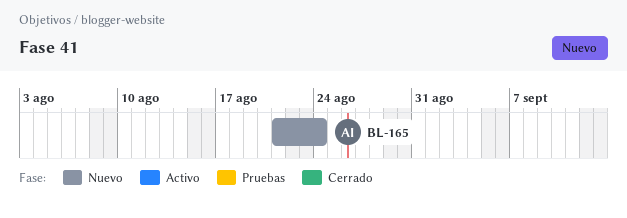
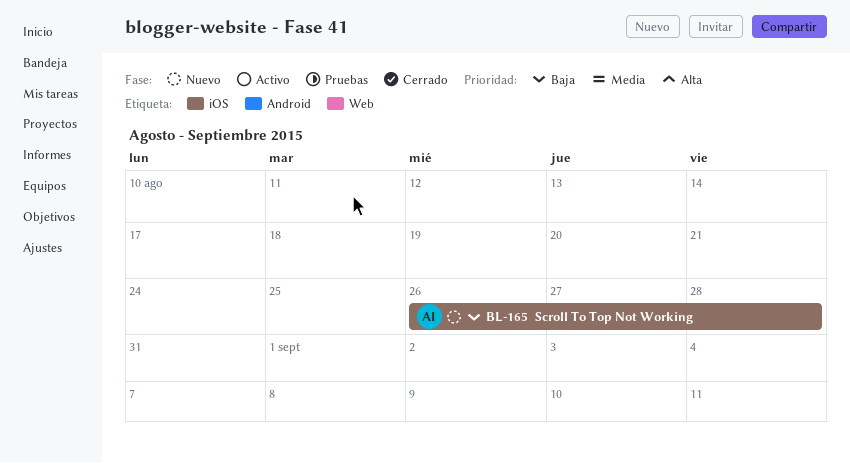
BL-165, start: Aug 21 -> Aug 26
BL-165, due: Aug 24 -> Aug 28

